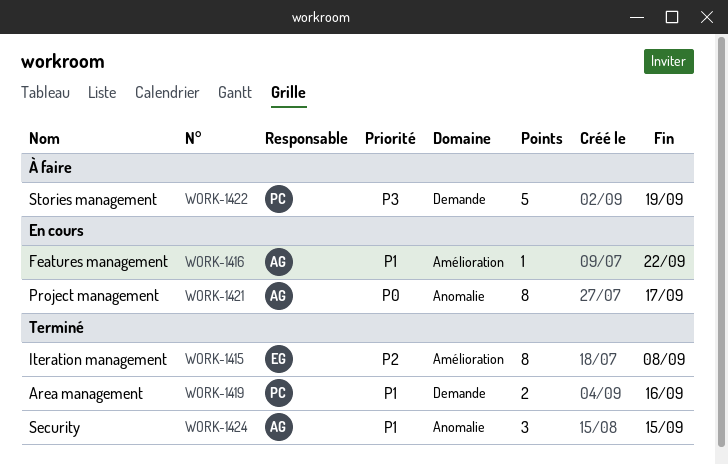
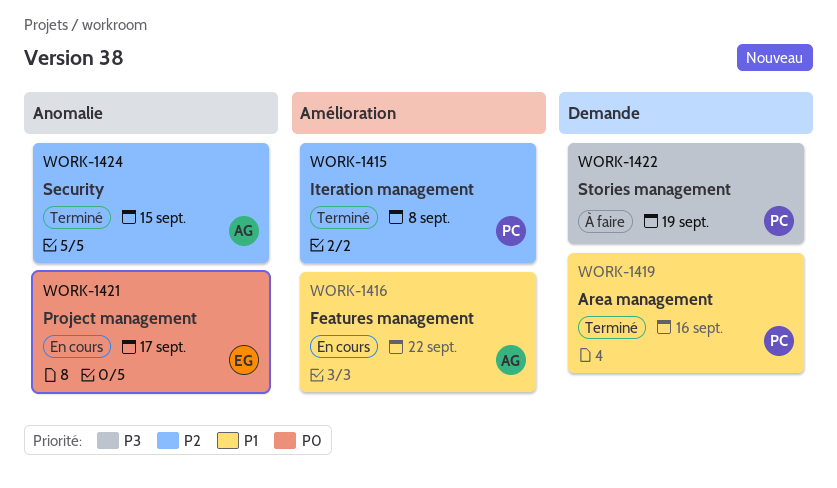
WORK-1415, owner: EG -> PC
WORK-1421, owner: AG -> EG
WORK-1424, priority: P1 -> P2

